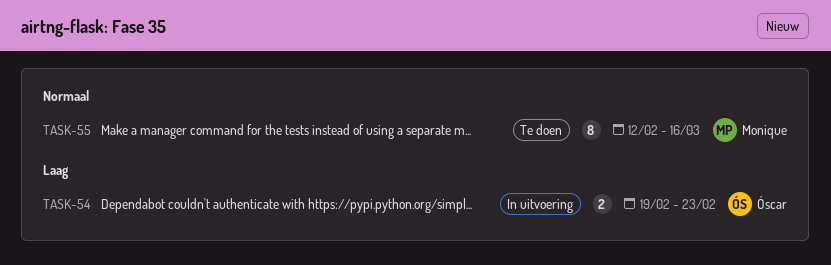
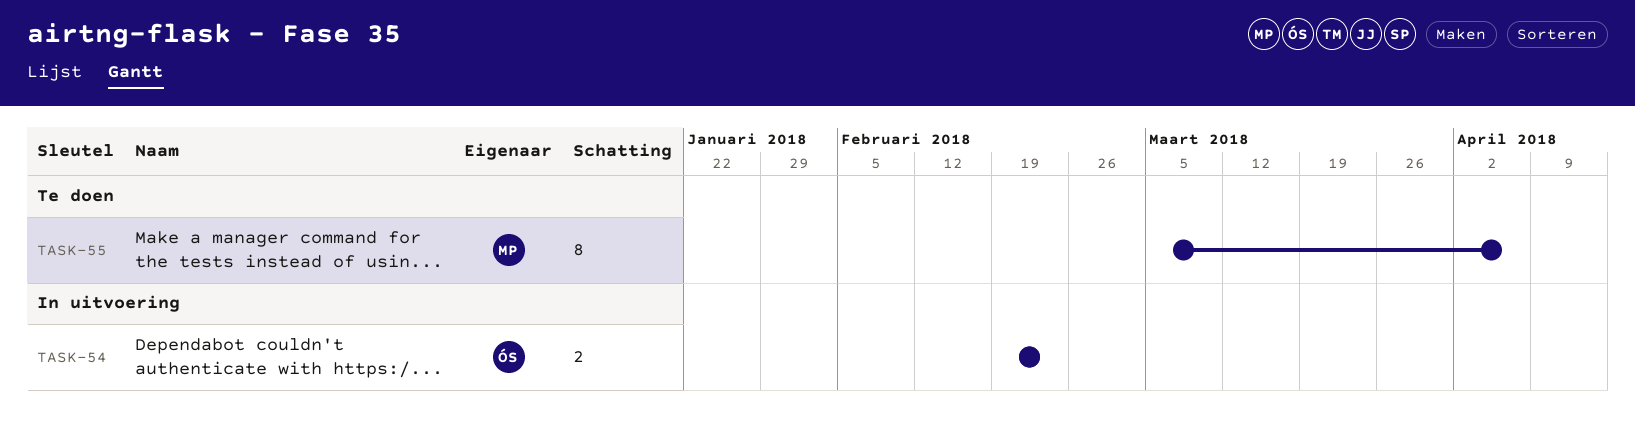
TASK-55, start: Feb 12 -> Mar 5
TASK-55, due: Mar 16 -> Apr 6

